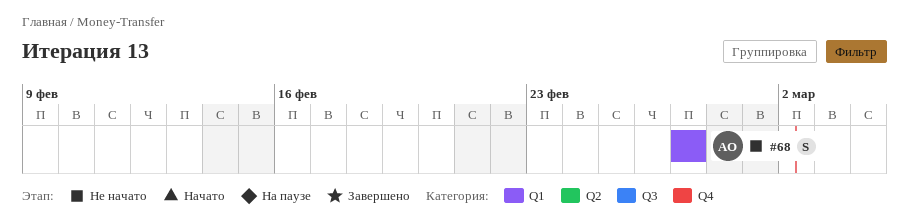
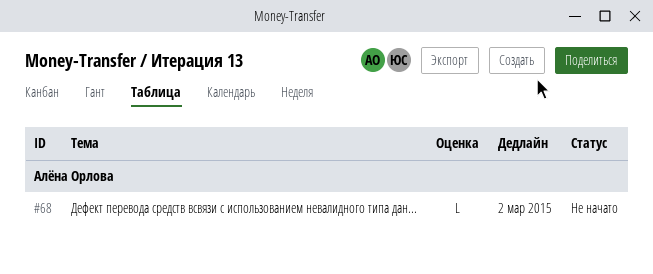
#68, estimate: S -> L
#68, due: Feb 27 -> Mar 2

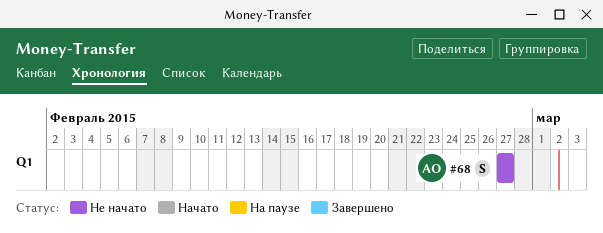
#68, estimate: L -> S
#68, due: Mar 2 -> Feb 27

